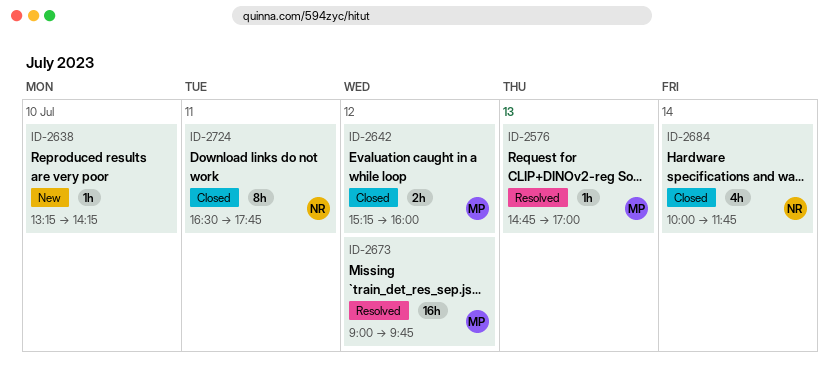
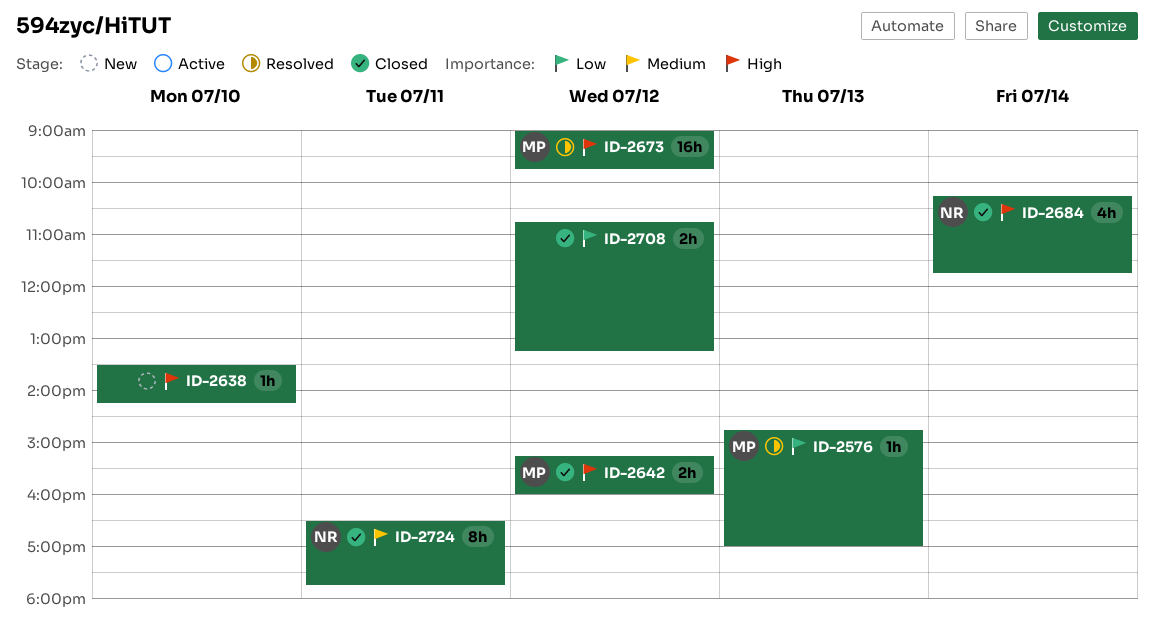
ID-2638, begins: 13:15 -> 13:30
ID-2684, begins: 10:00 -> 10:15
ID-2708: none -> present

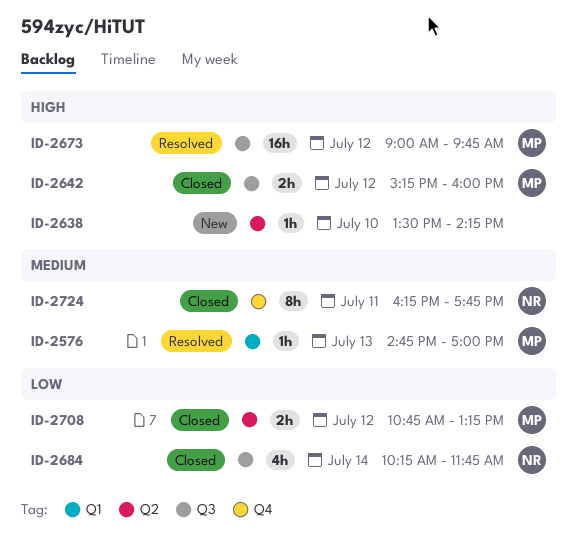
ID-2576, priority: Low -> Medium
ID-2684, priority: High -> Low
ID-2708, owner: none -> MP
ID-2724, begins: 16:30 -> 16:15

